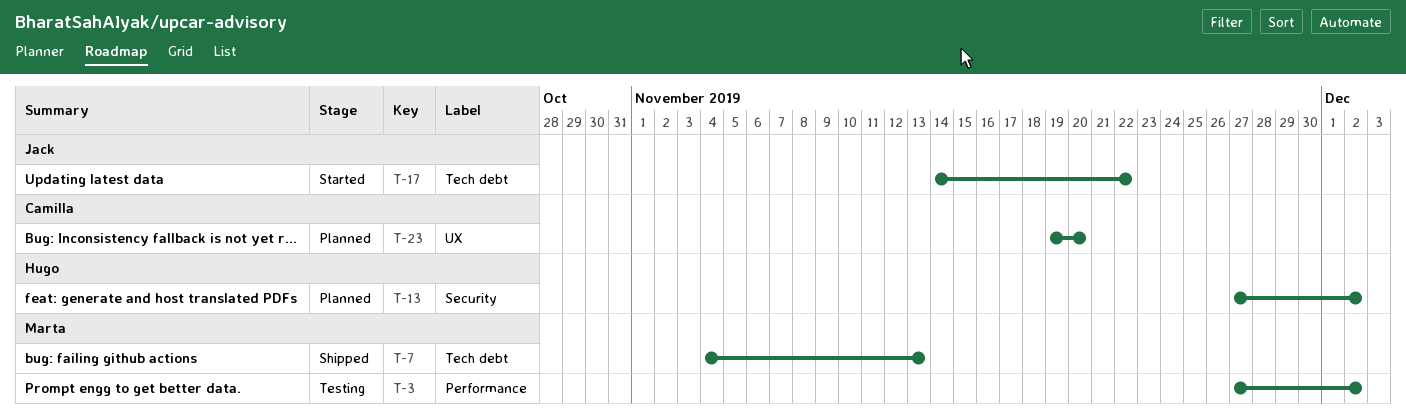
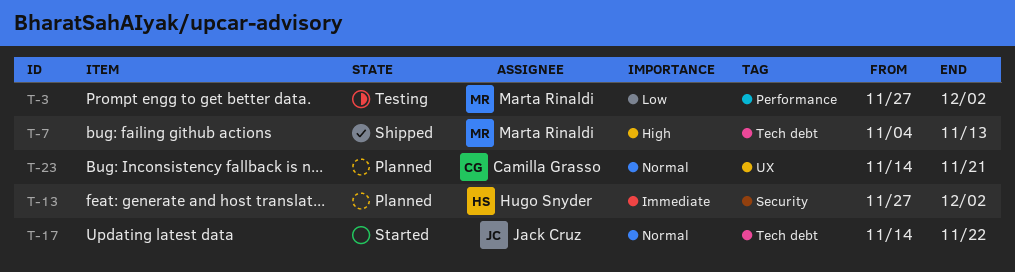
T-23, start: Nov 19 -> Nov 14
T-23, due: Nov 20 -> Nov 21

